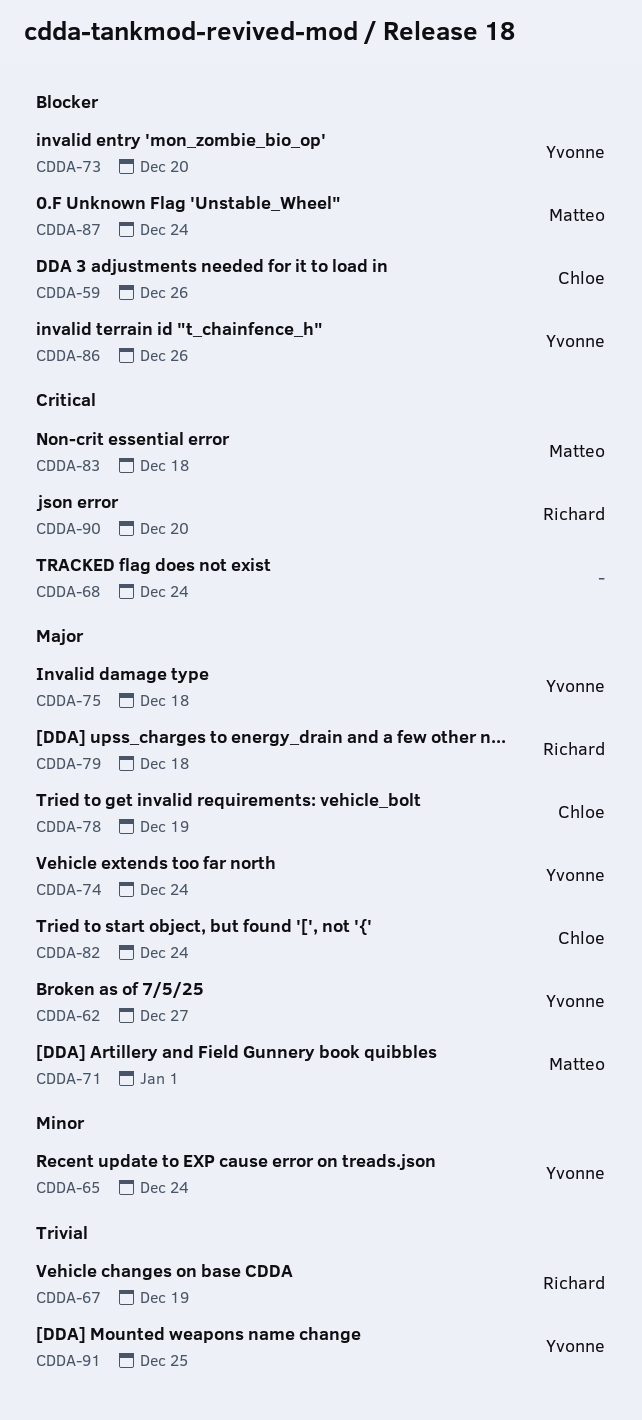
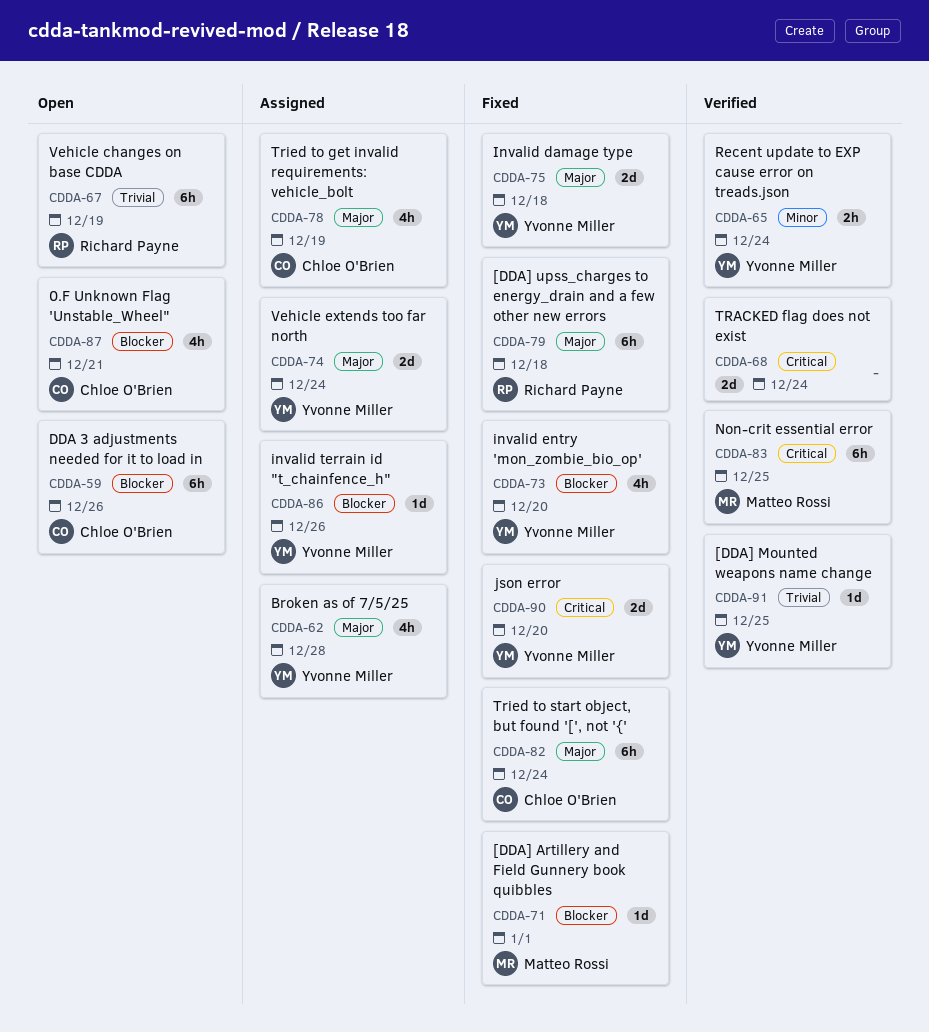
CDDA-62, due: Dec 27 -> Dec 28
CDDA-71, priority: Major -> Blocker
CDDA-83, due: Dec 18 -> Dec 25
CDDA-87, owner: Matteo Rossi -> Chloe O'Brien
CDDA-87, due: Dec 24 -> Dec 21
CDDA-90, owner: Richard Payne -> Yvonne Miller

